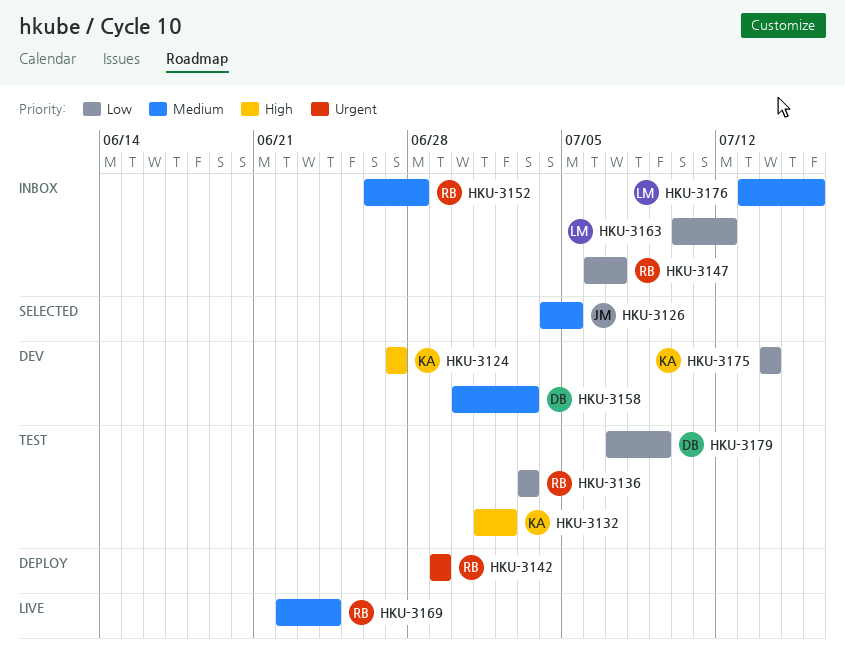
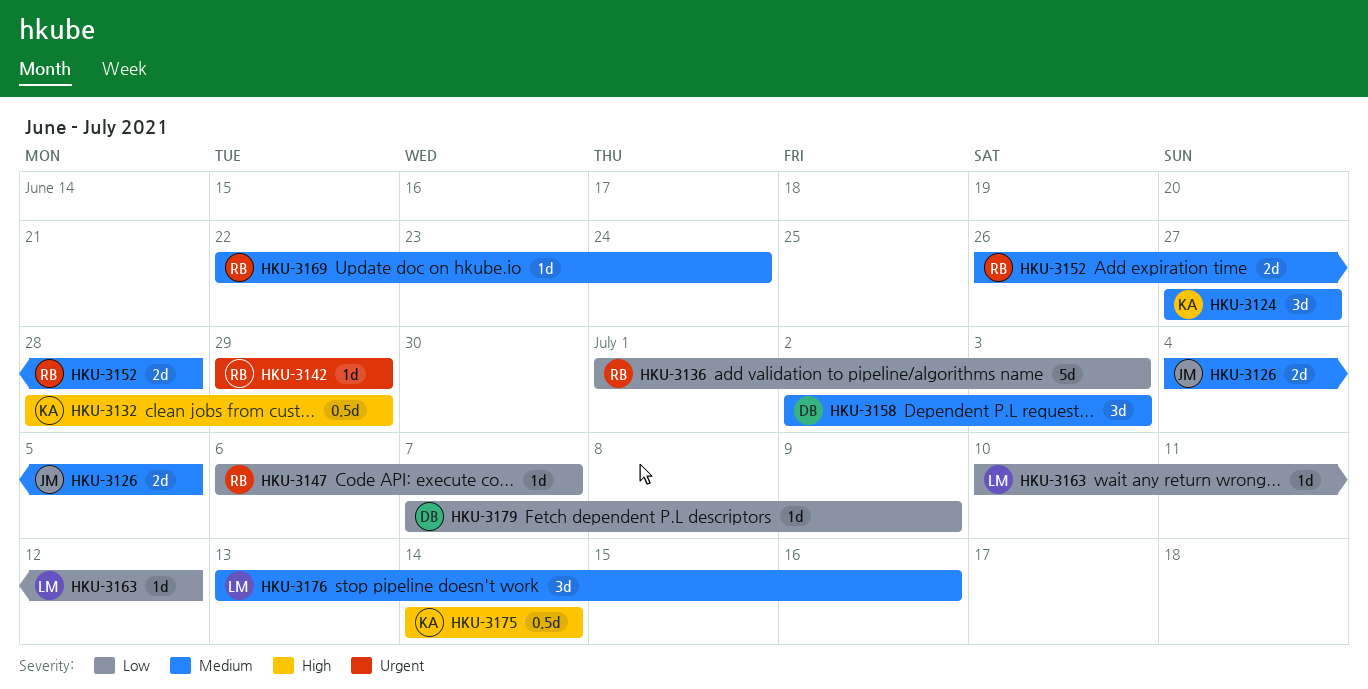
HKU-3124, priority: High -> Medium
HKU-3132, start: Jul 1 -> Jun 28
HKU-3132, due: Jul 2 -> Jun 29
HKU-3136, start: Jul 3 -> Jul 1
HKU-3158, start: Jun 30 -> Jul 2
HKU-3175, priority: Low -> High

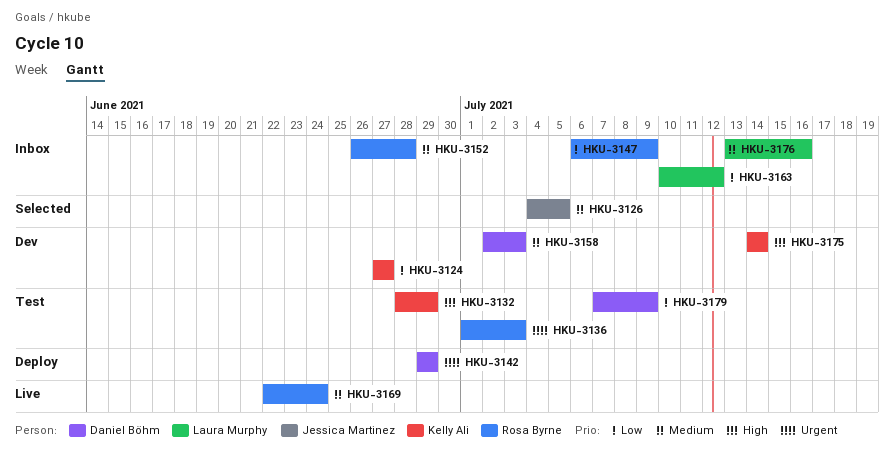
HKU-3124, priority: Medium -> Low
HKU-3136, priority: Low -> Urgent
HKU-3142, owner: Rosa Byrne -> Daniel Böhm
HKU-3147, due: Jul 7 -> Jul 9

